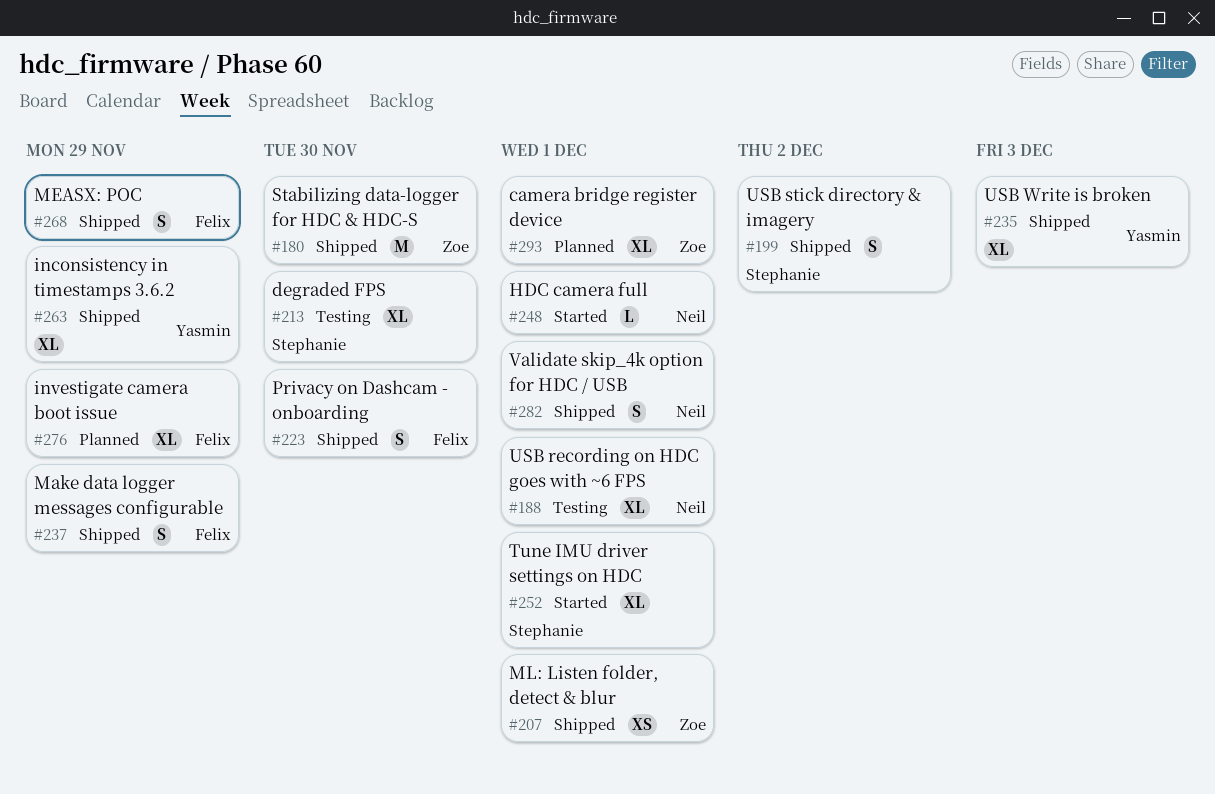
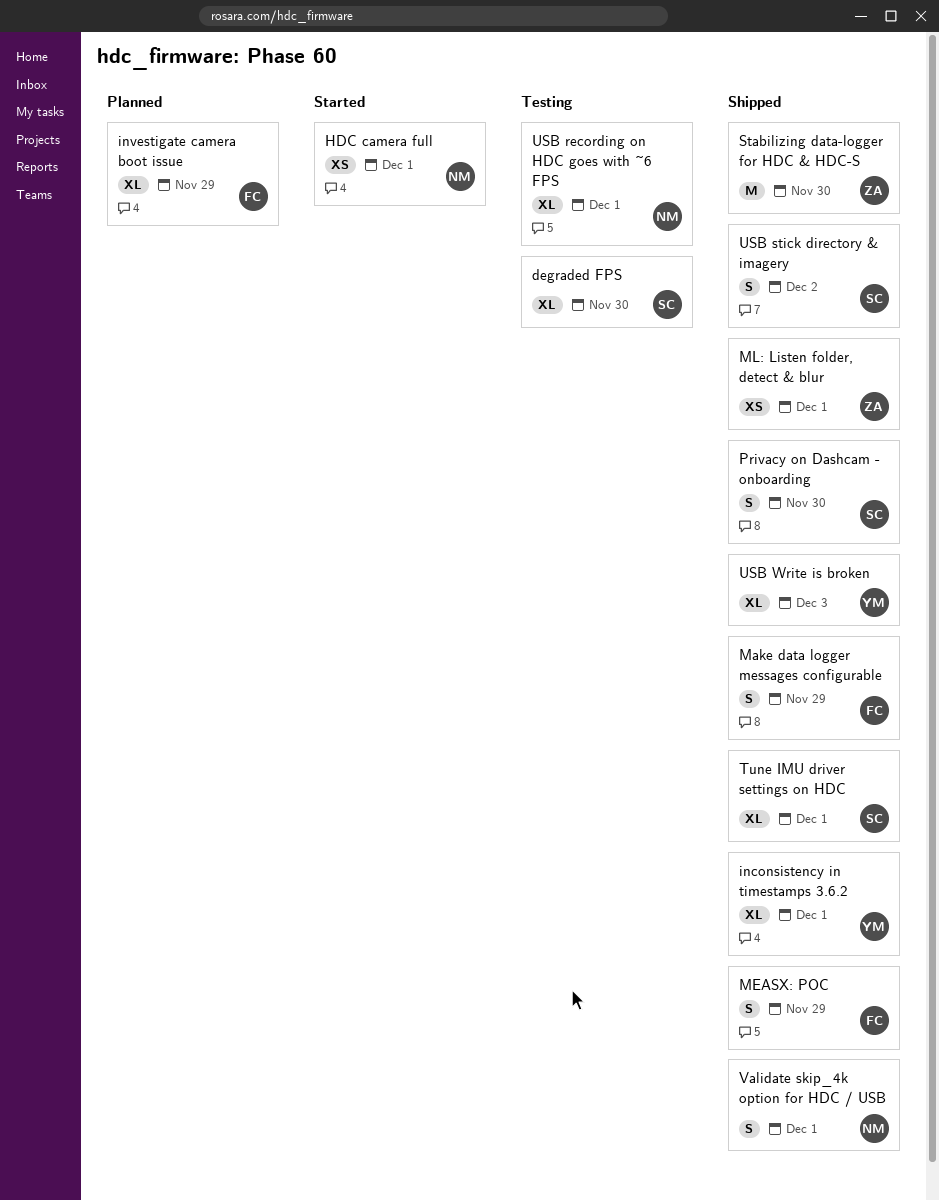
camera bridge register device: present -> none
HDC camera full, estimate: L -> XS
inconsistency in timestamps 3.6.2, due: Nov 29 -> Dec 1
Privacy on Dashcam - onboarding, owner: Felix -> Stephanie
Tune IMU driver settings on HDC, status: Started -> Shipped

